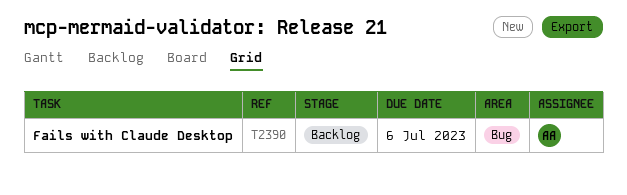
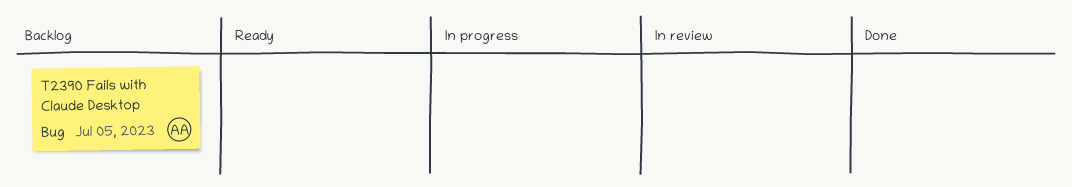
T2390, due: Jul 6 -> Jul 5

